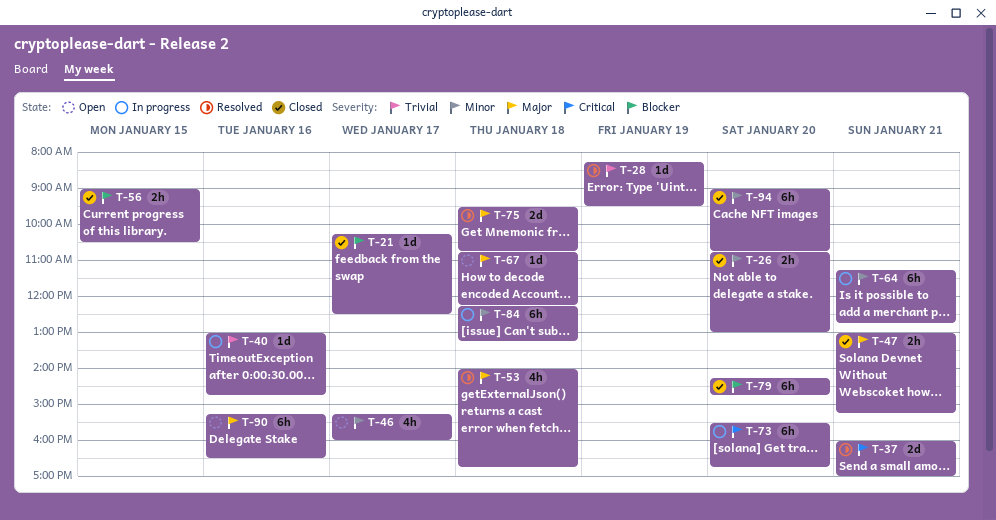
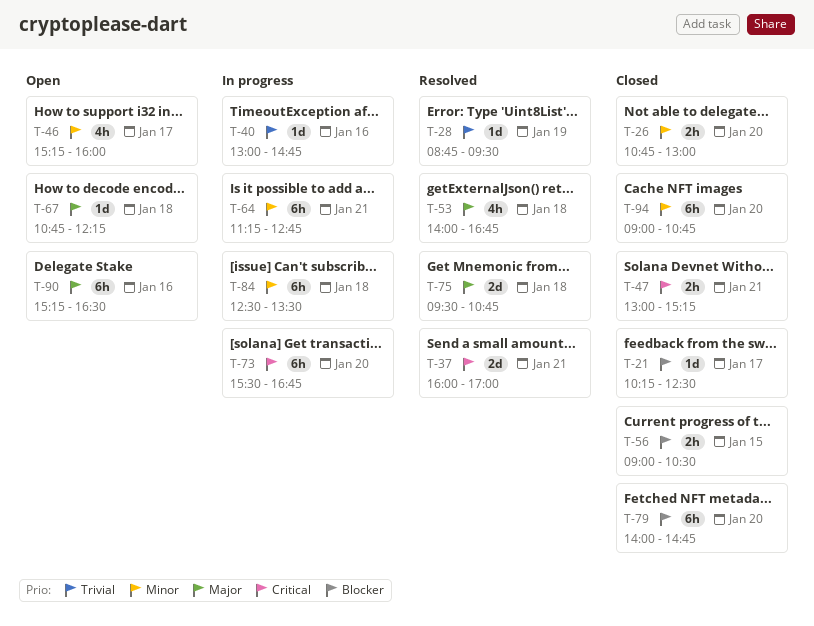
T-28, begins: 08:15 -> 08:45
T-47, priority: Major -> Critical
T-79, begins: 14:15 -> 14:00
T-84, begins: 12:15 -> 12:30
T-84, ends: 13:15 -> 13:30

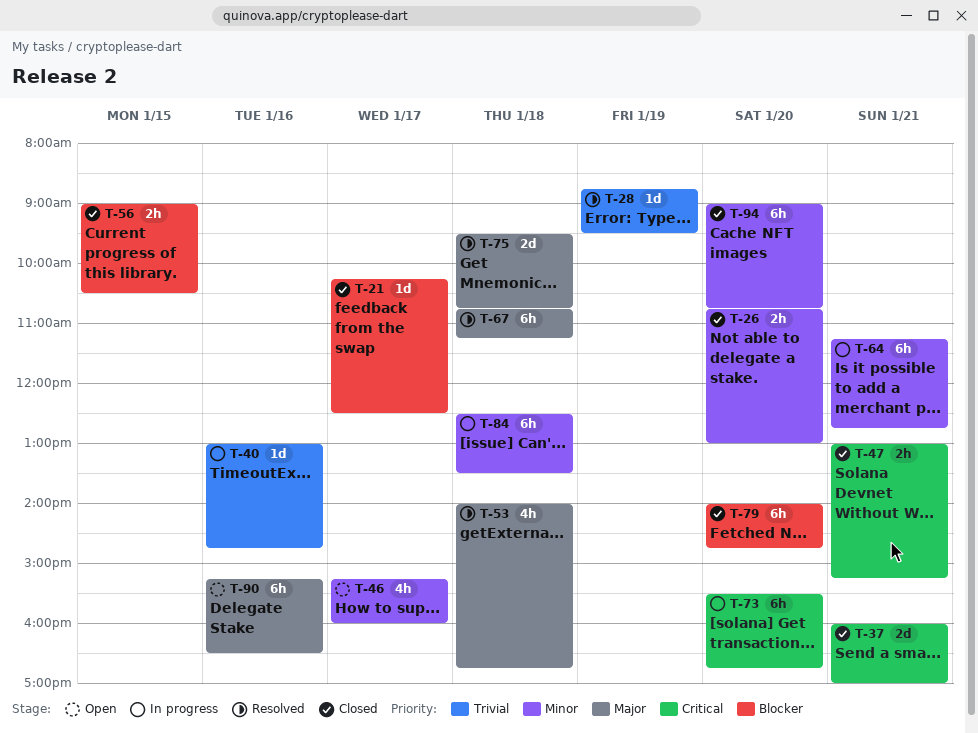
T-37, status: Resolved -> Closed
T-67, status: Open -> Resolved
T-67, estimate: 1d -> 6h
T-67, ends: 12:15 -> 11:15

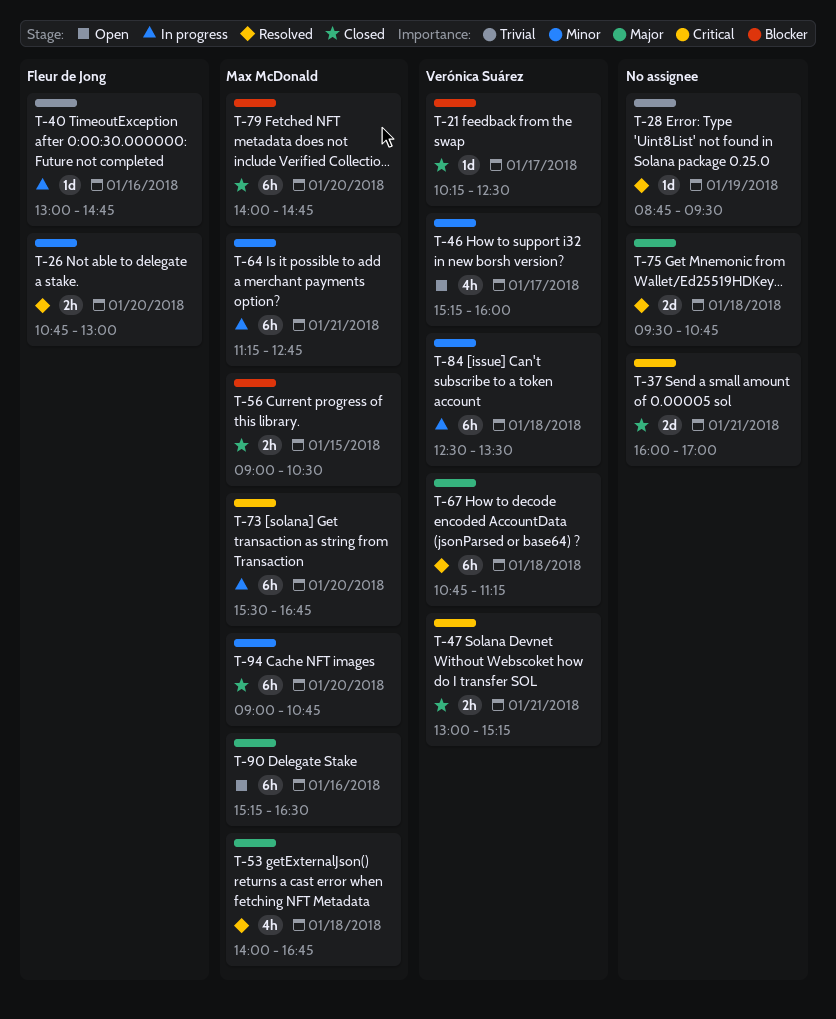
T-26, status: Closed -> Resolved

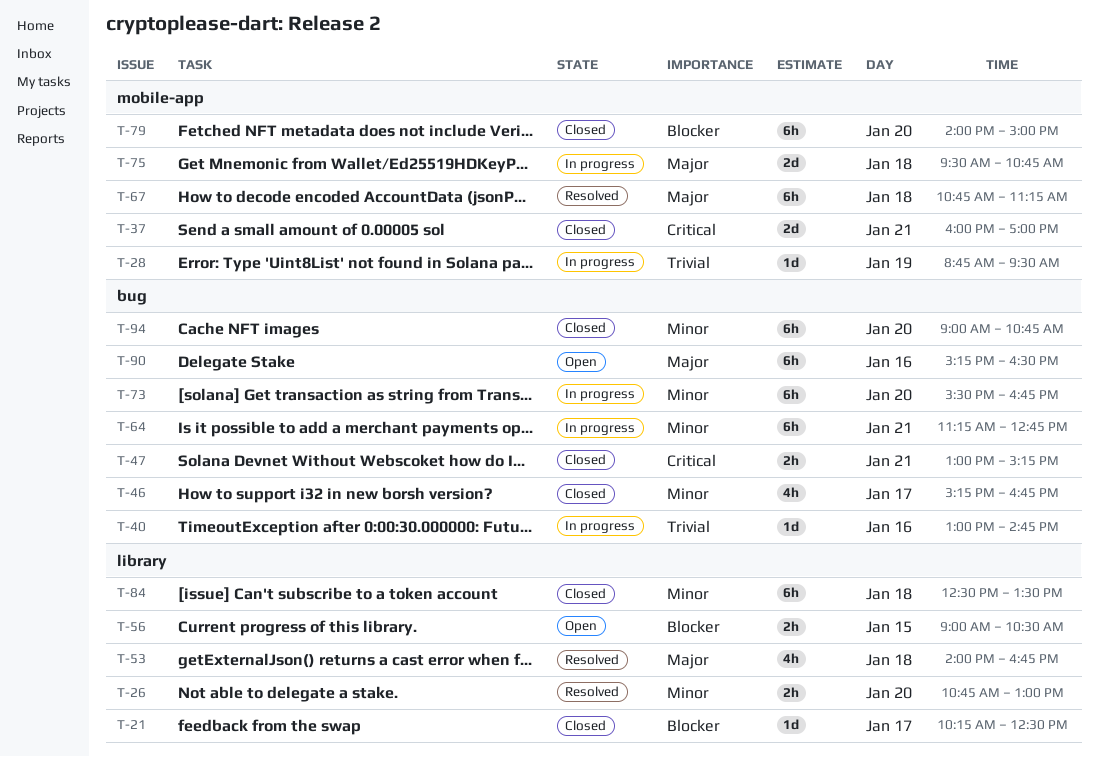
T-28, status: Resolved -> In progress
T-46, status: Open -> Closed
T-46, ends: 16:00 -> 16:45
T-56, status: Closed -> Open
T-73, priority: Critical -> Minor
T-75, status: Resolved -> In progress
T-79, ends: 14:45 -> 15:00
T-84, status: In progress -> Closed

